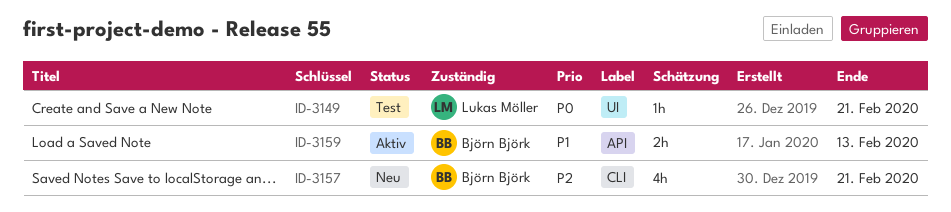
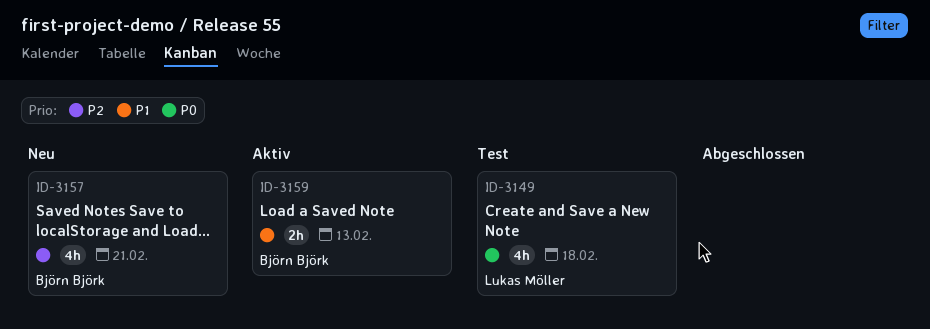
ID-3149, estimate: 1h -> 4h
ID-3149, due: Feb 21 -> Feb 18

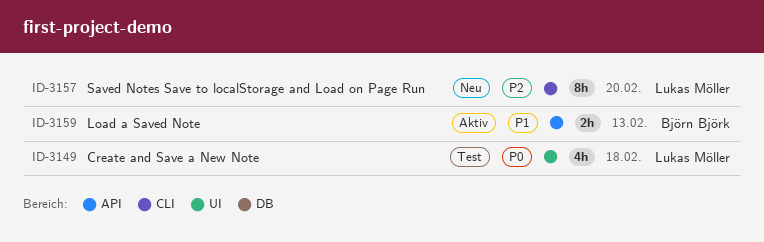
ID-3157, owner: Björn Björk -> Lukas Möller
ID-3157, estimate: 4h -> 8h
ID-3157, due: Feb 21 -> Feb 20

